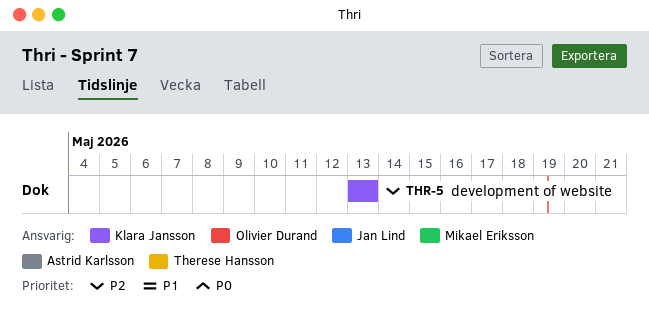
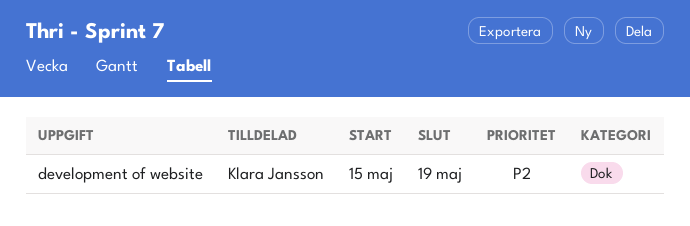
development of website, start: May 13 -> May 15
development of website, due: May 13 -> May 19

